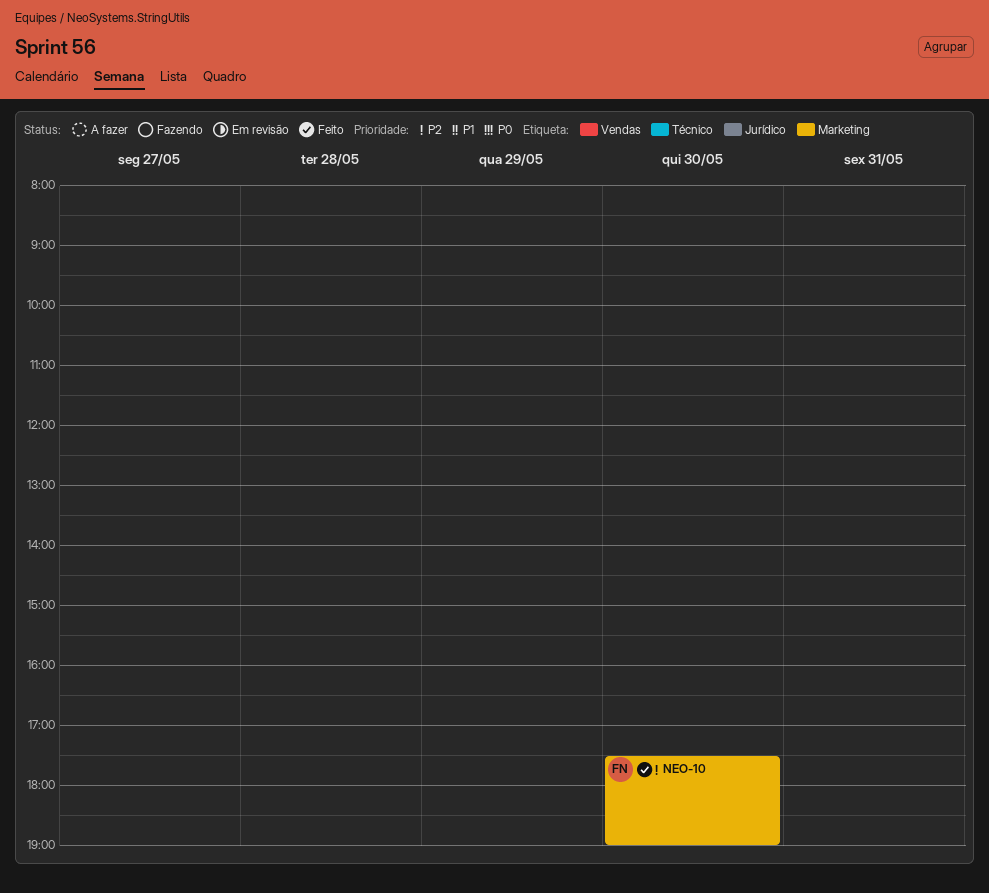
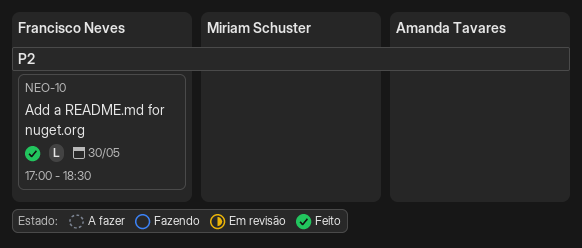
NEO-10, begins: 17:30 -> 17:00
NEO-10, ends: 19:00 -> 18:30

